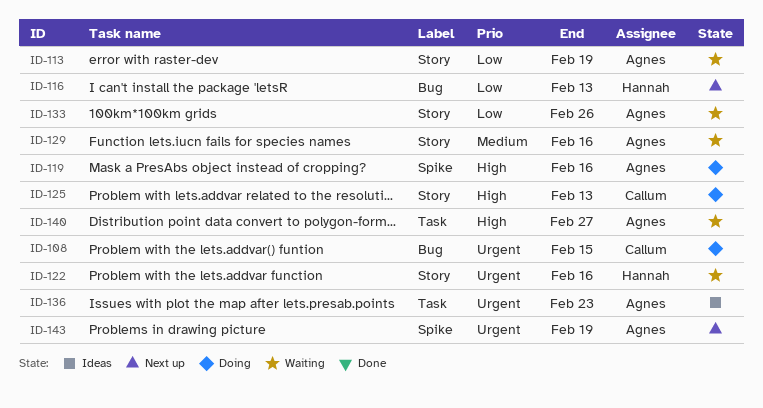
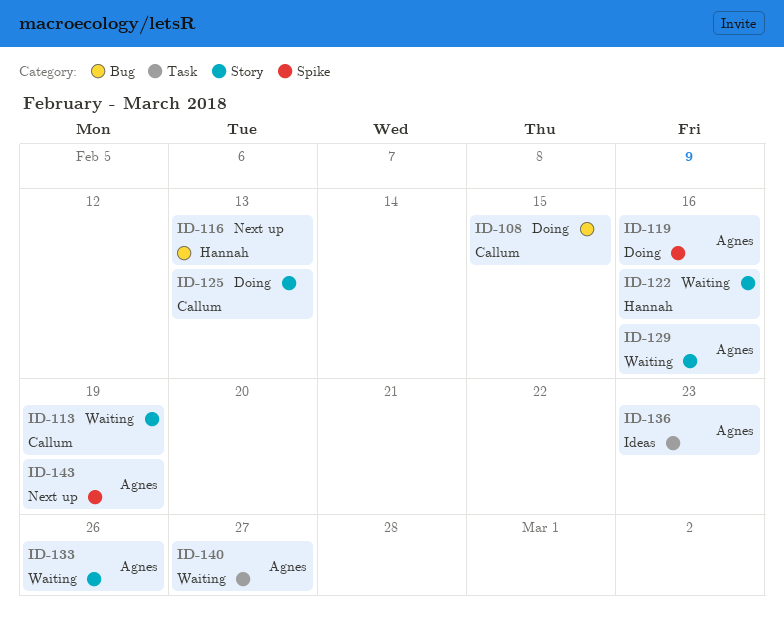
ID-113, owner: Agnes -> Callum

